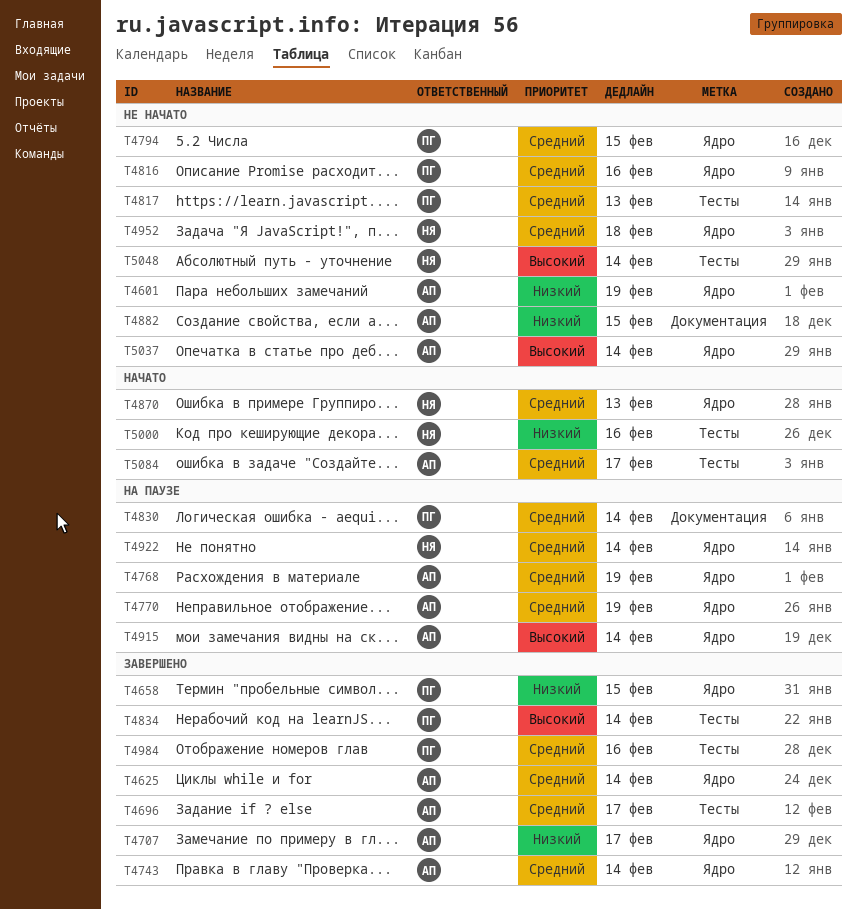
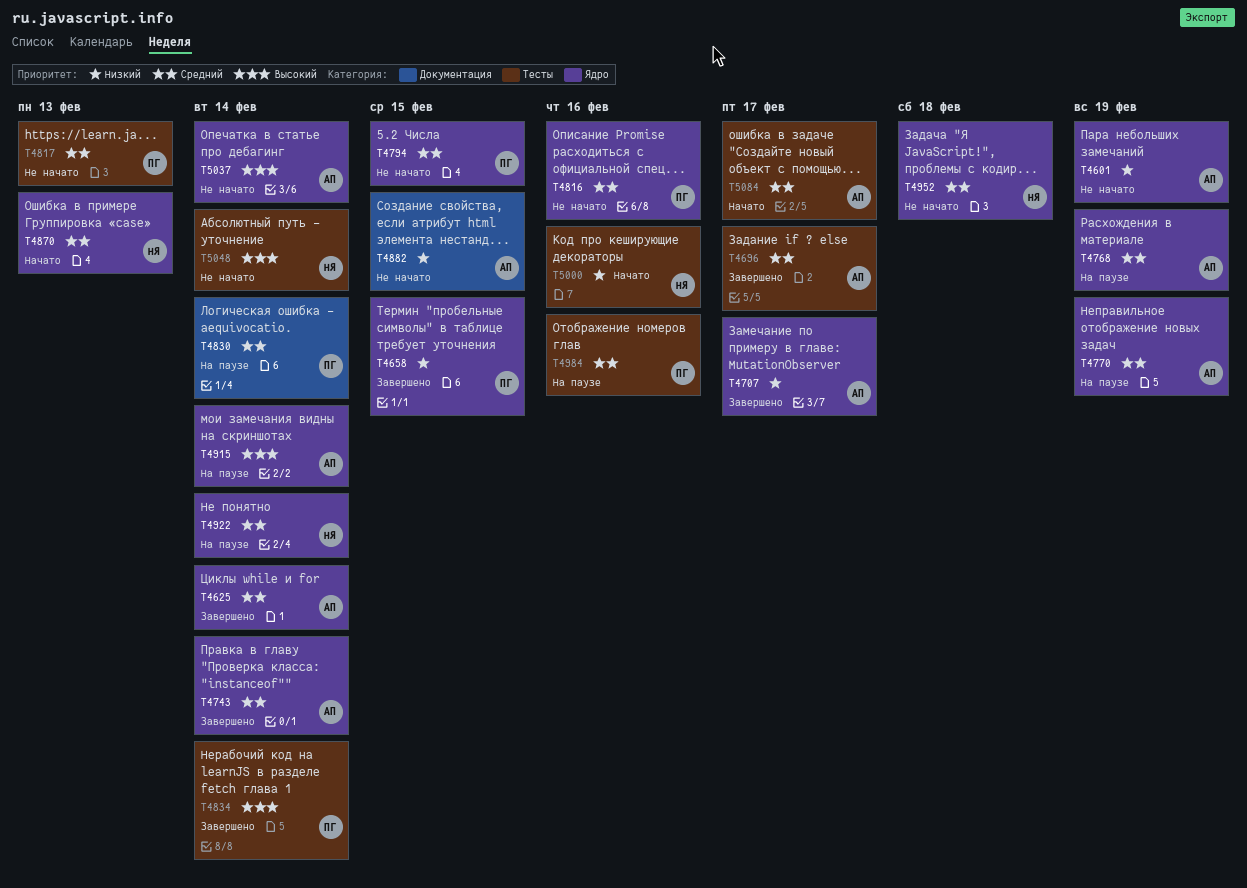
T4984, status: Завершено -> На паузе

